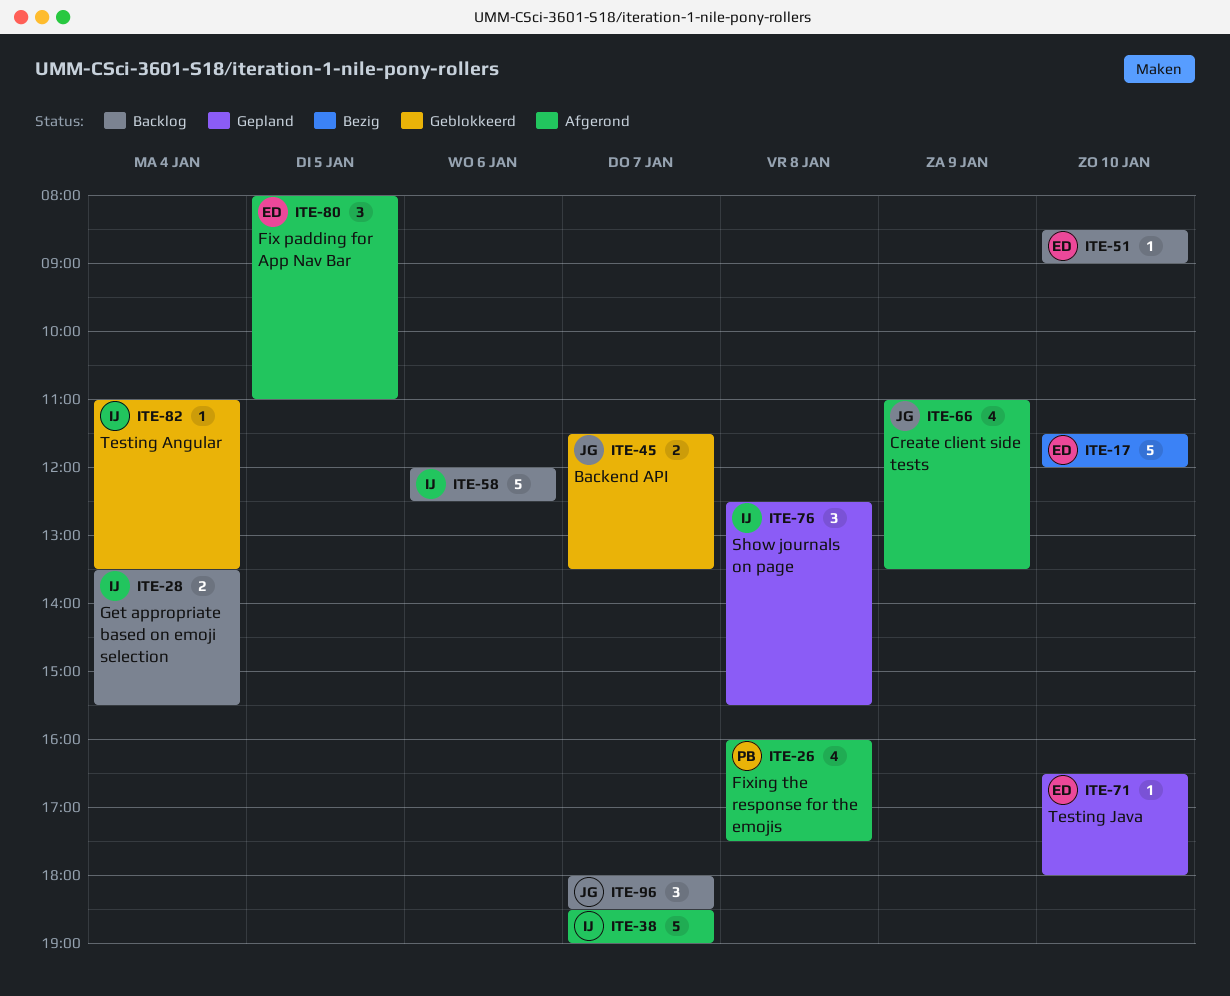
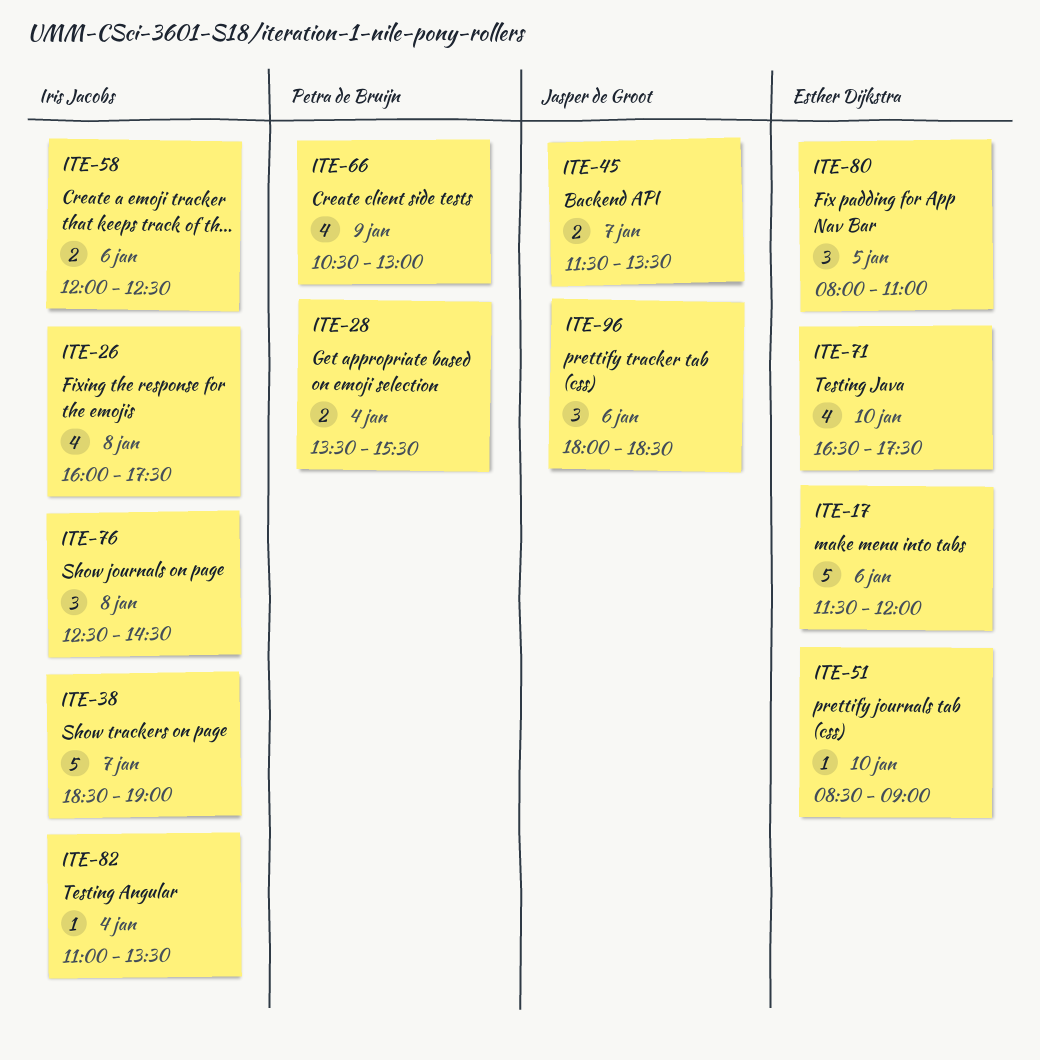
ITE-17, day: Jan 10 -> Jan 6
ITE-26, owner: Petra de Bruijn -> Iris Jacobs
ITE-28, owner: Iris Jacobs -> Petra de Bruijn
ITE-58, estimate: 5 -> 2
ITE-66, owner: Jasper de Groot -> Petra de Bruijn
ITE-66, begins: 11:00 -> 10:30
ITE-66, ends: 13:30 -> 13:00
ITE-71, estimate: 1 -> 4
ITE-71, ends: 18:00 -> 17:30
ITE-76, ends: 15:30 -> 14:30
ITE-96, day: Jan 7 -> Jan 6

